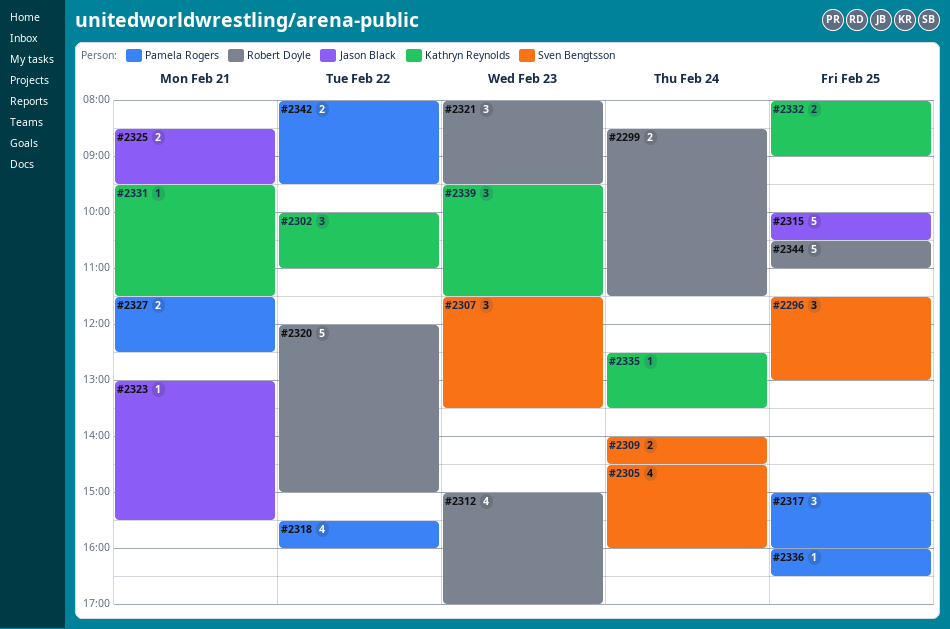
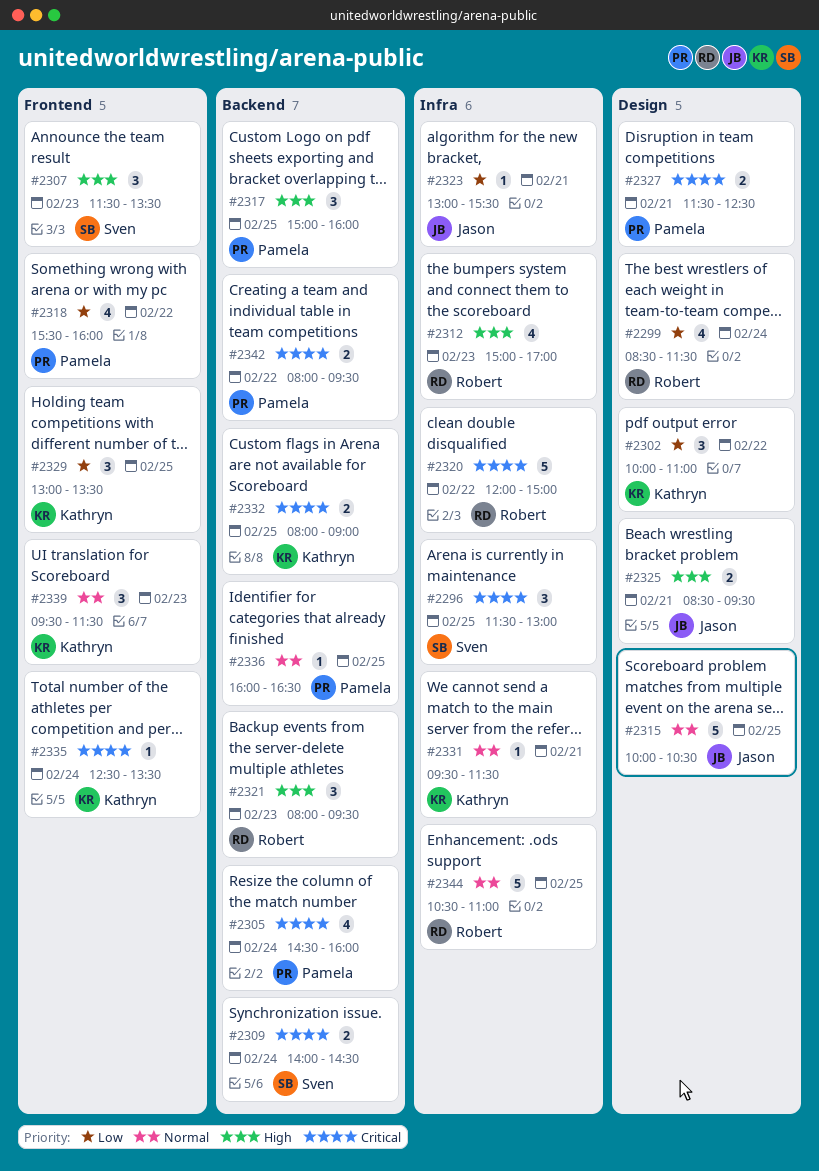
#2299, estimate: 2 -> 4
#2305, owner: Sven Bengtsson -> Pamela Rogers
#2329: none -> present

